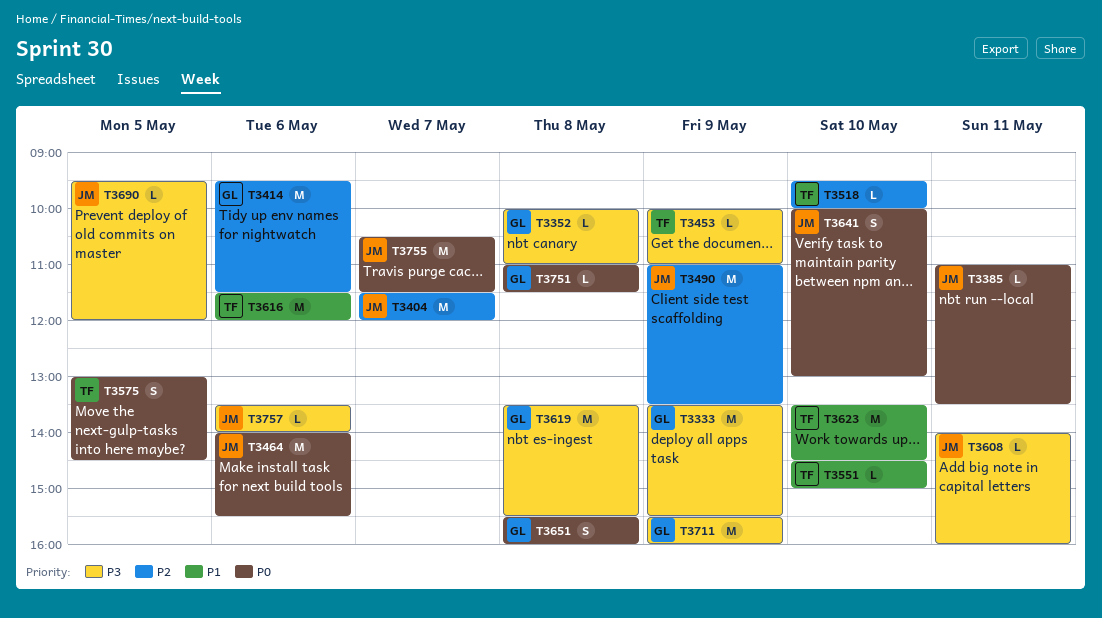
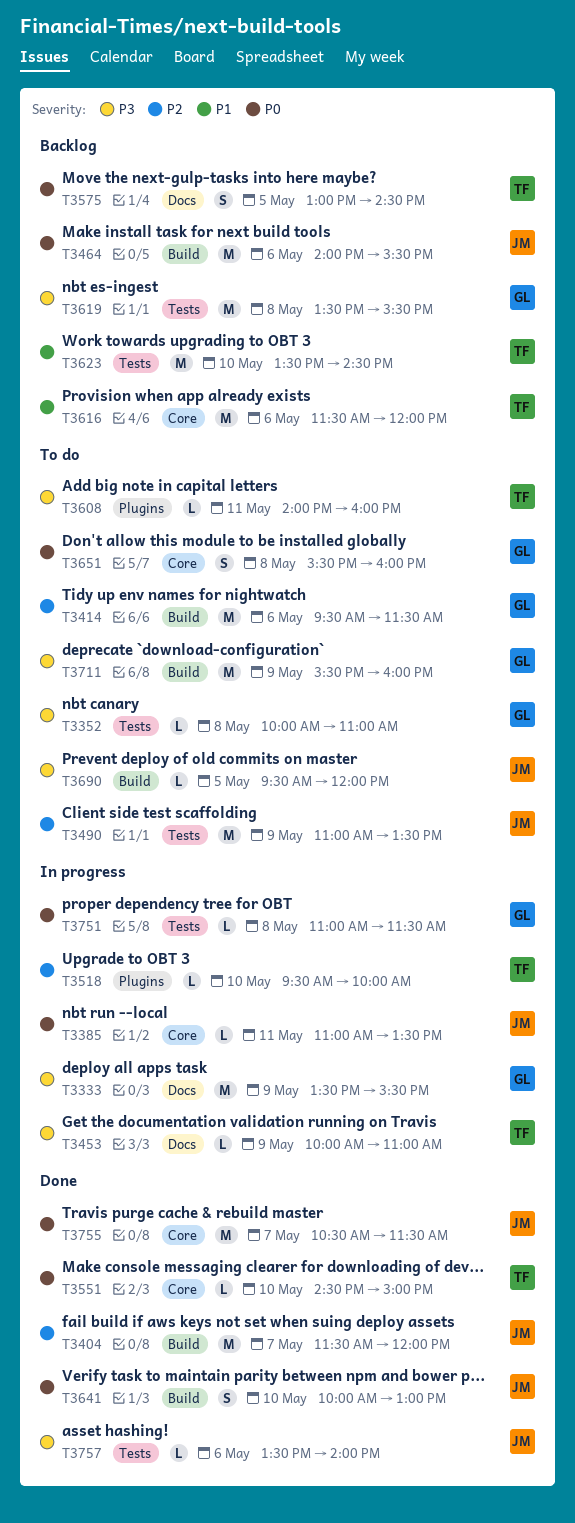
T3551, priority: P1 -> P0
T3608, owner: JM -> TF

